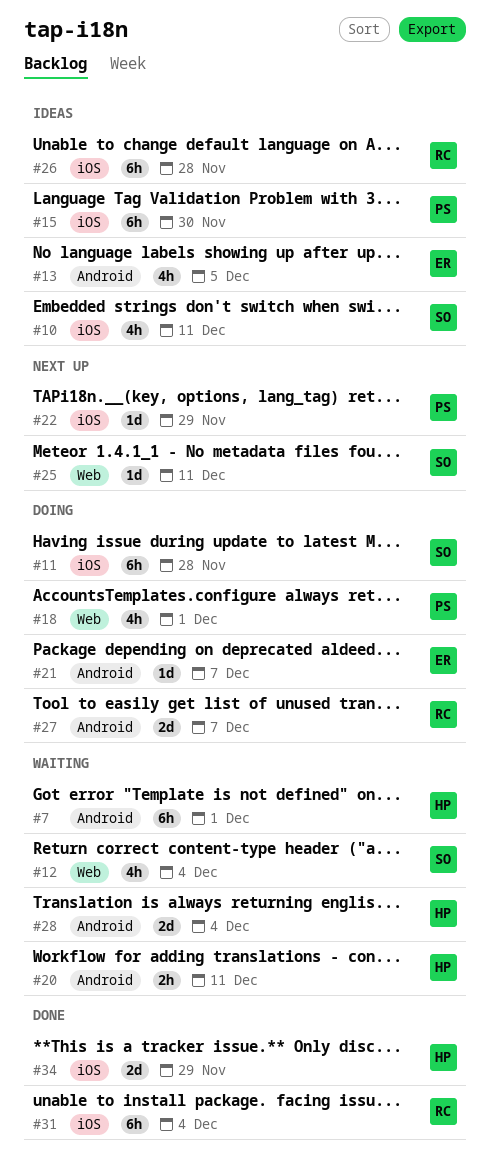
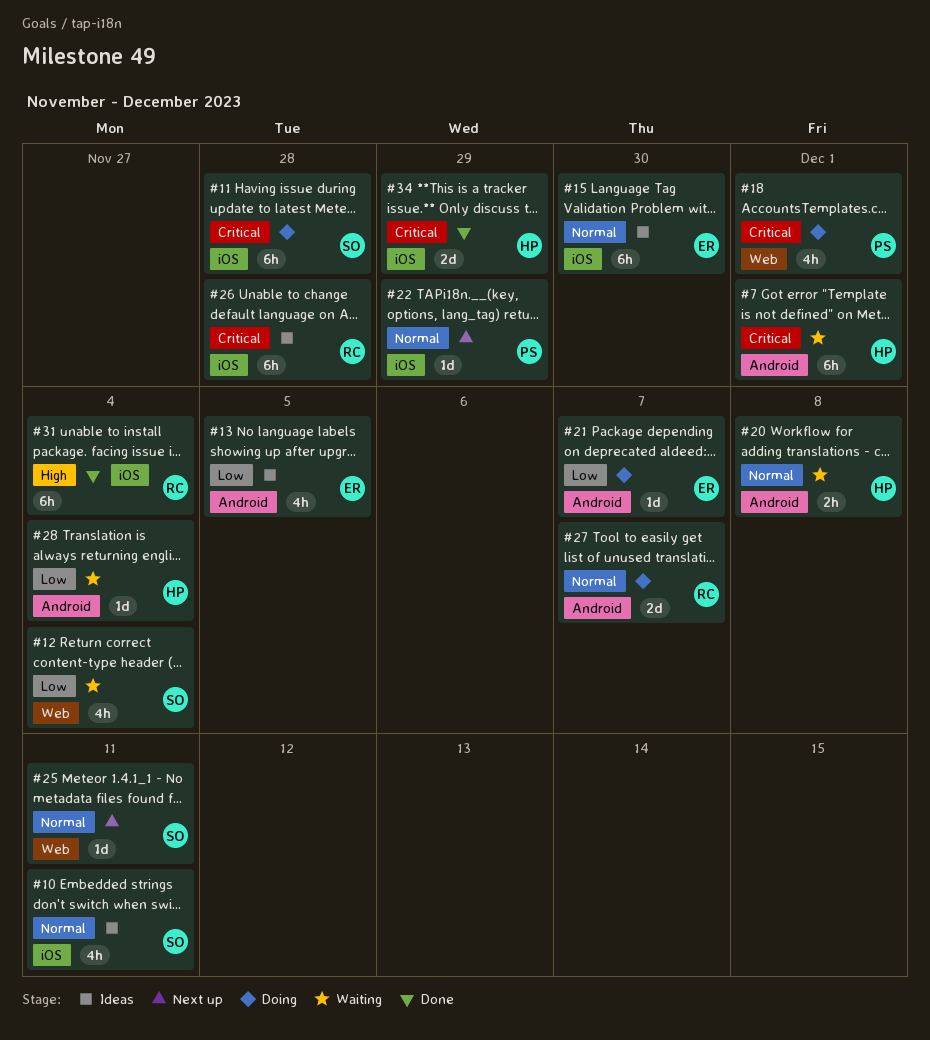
#15, owner: PS -> ER
#20, due: Dec 11 -> Dec 8
#28, estimate: 2d -> 1d

